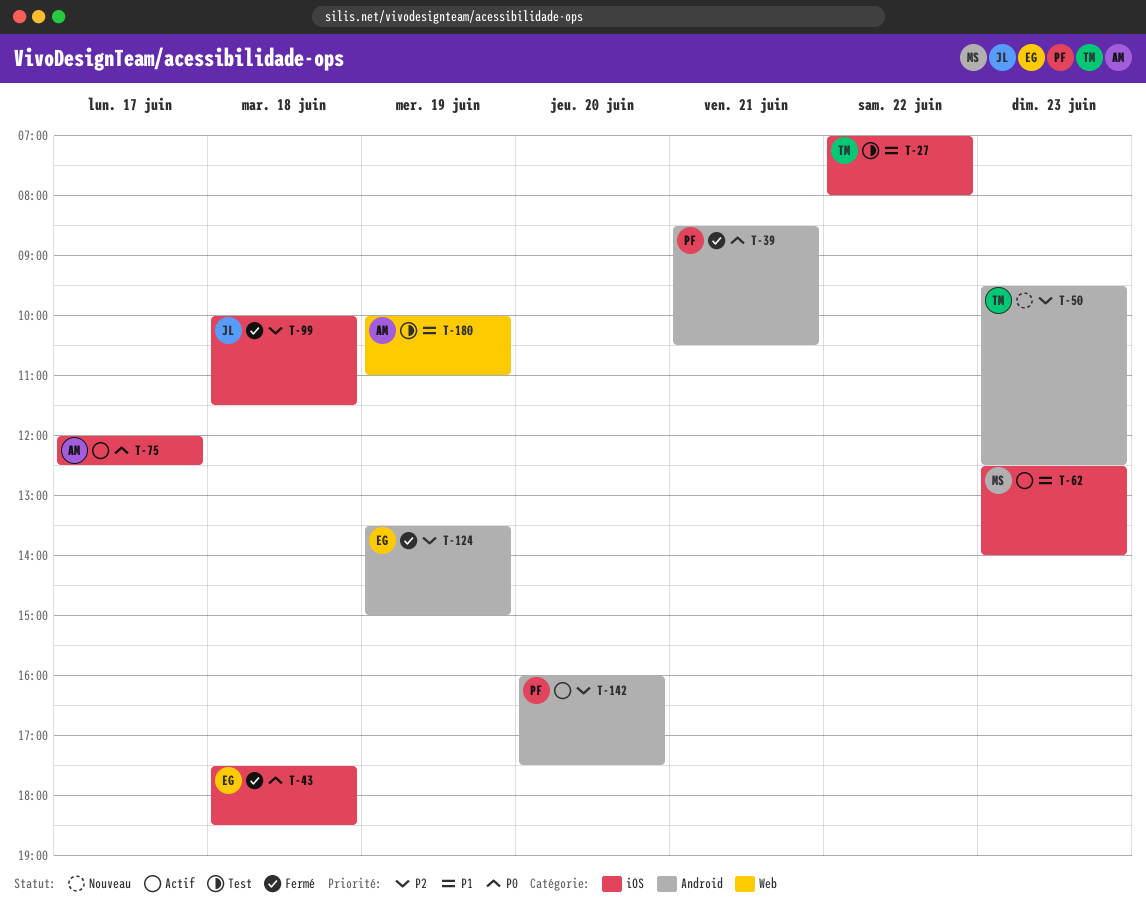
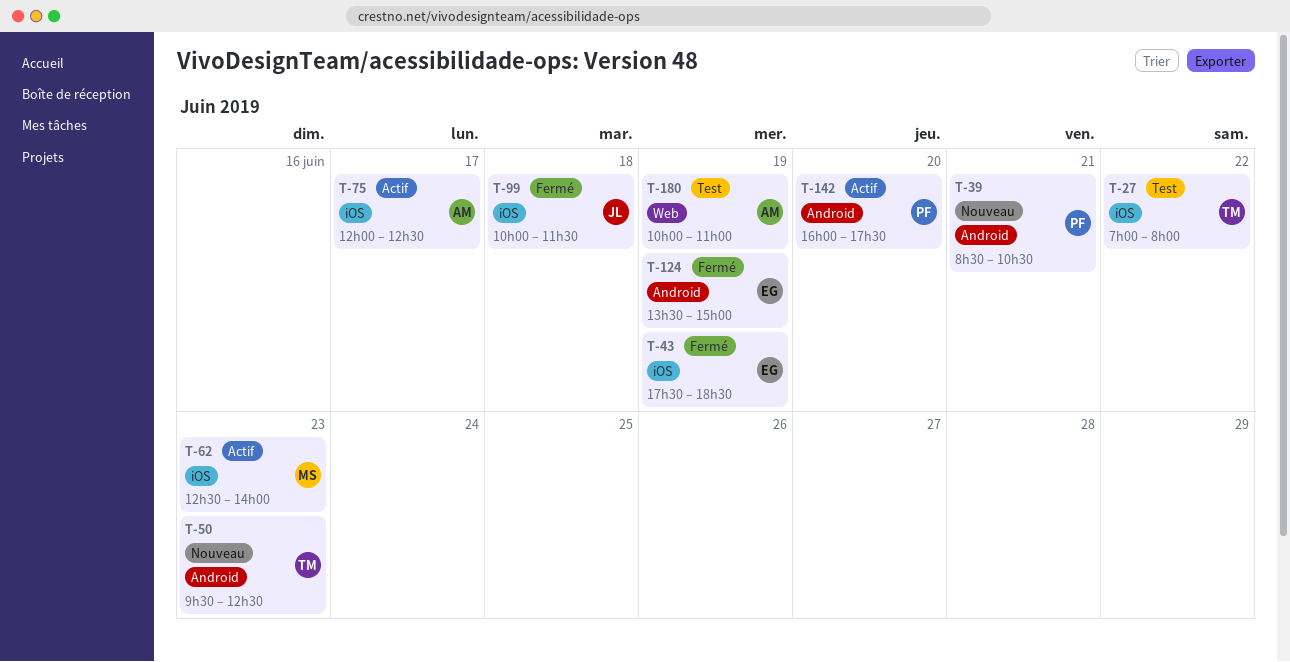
T-39, status: Fermé -> Nouveau
T-43, day: Jun 18 -> Jun 19

